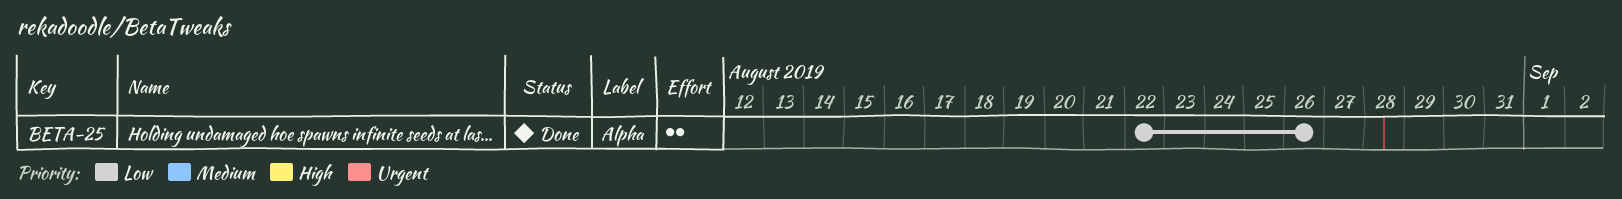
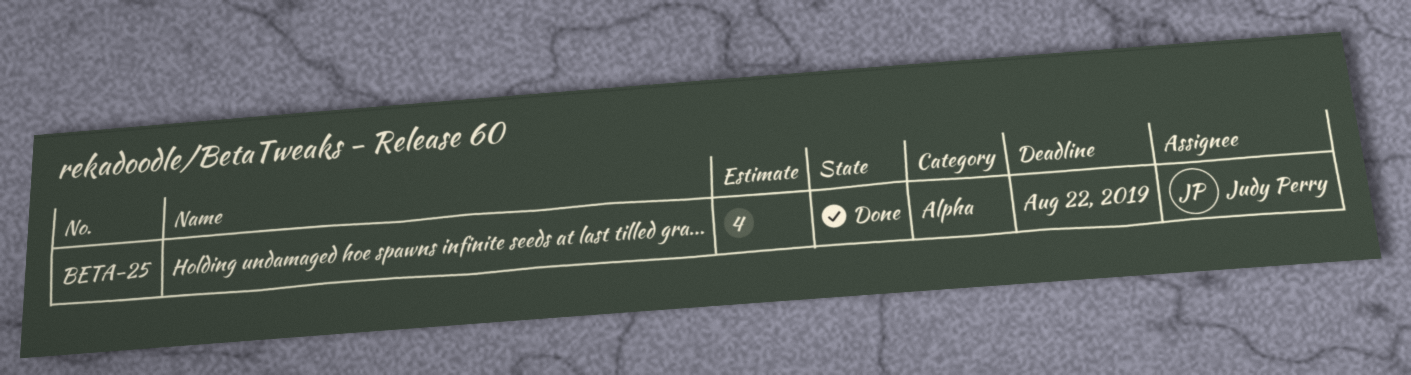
BETA-25, estimate: 2 -> 4
BETA-25, due: Aug 26 -> Aug 22

